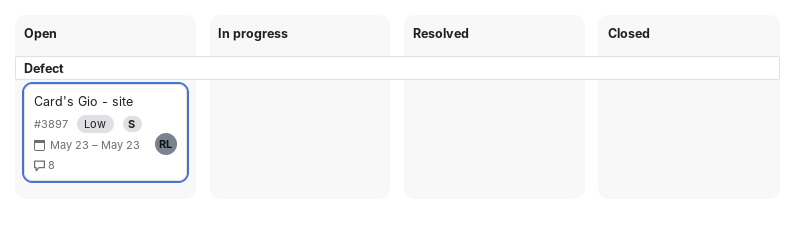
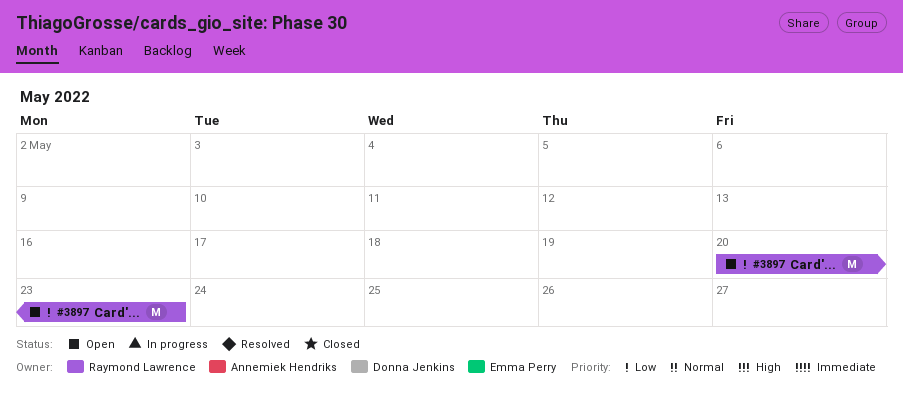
#3897, estimate: S -> M
#3897, start: May 23 -> May 20

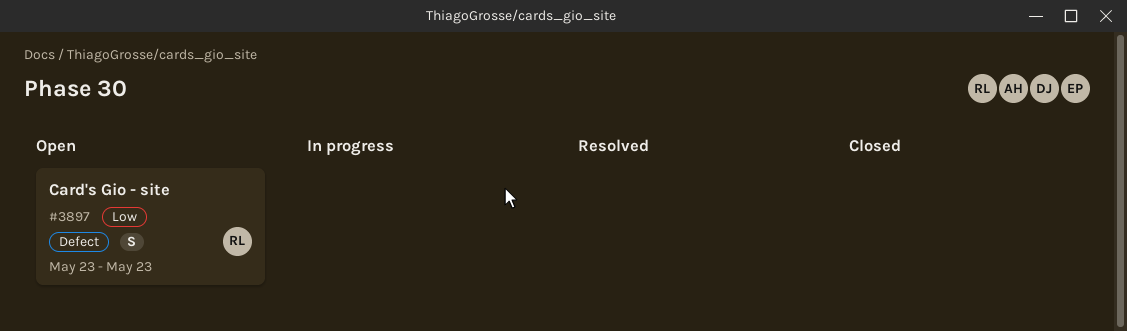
#3897, estimate: M -> S
#3897, start: May 20 -> May 23

